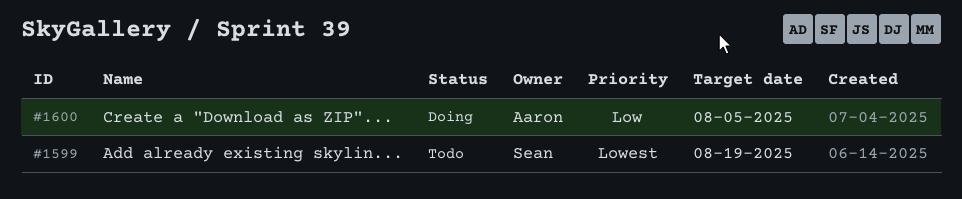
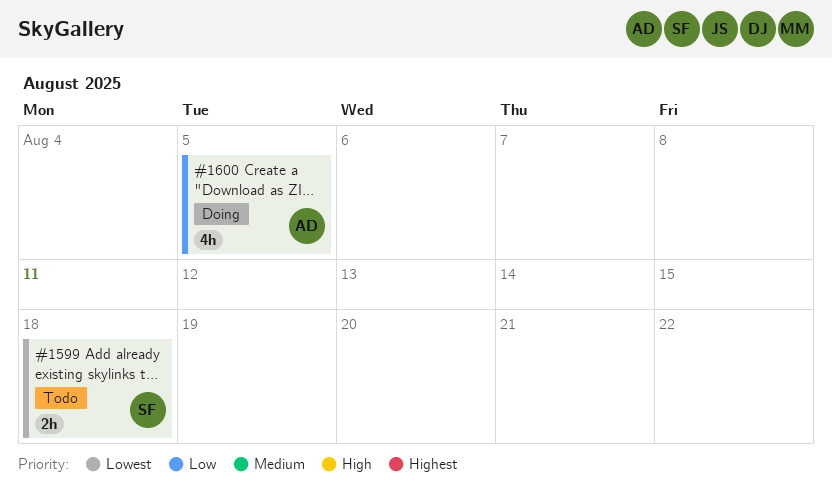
#1599, due: Aug 19 -> Aug 18

